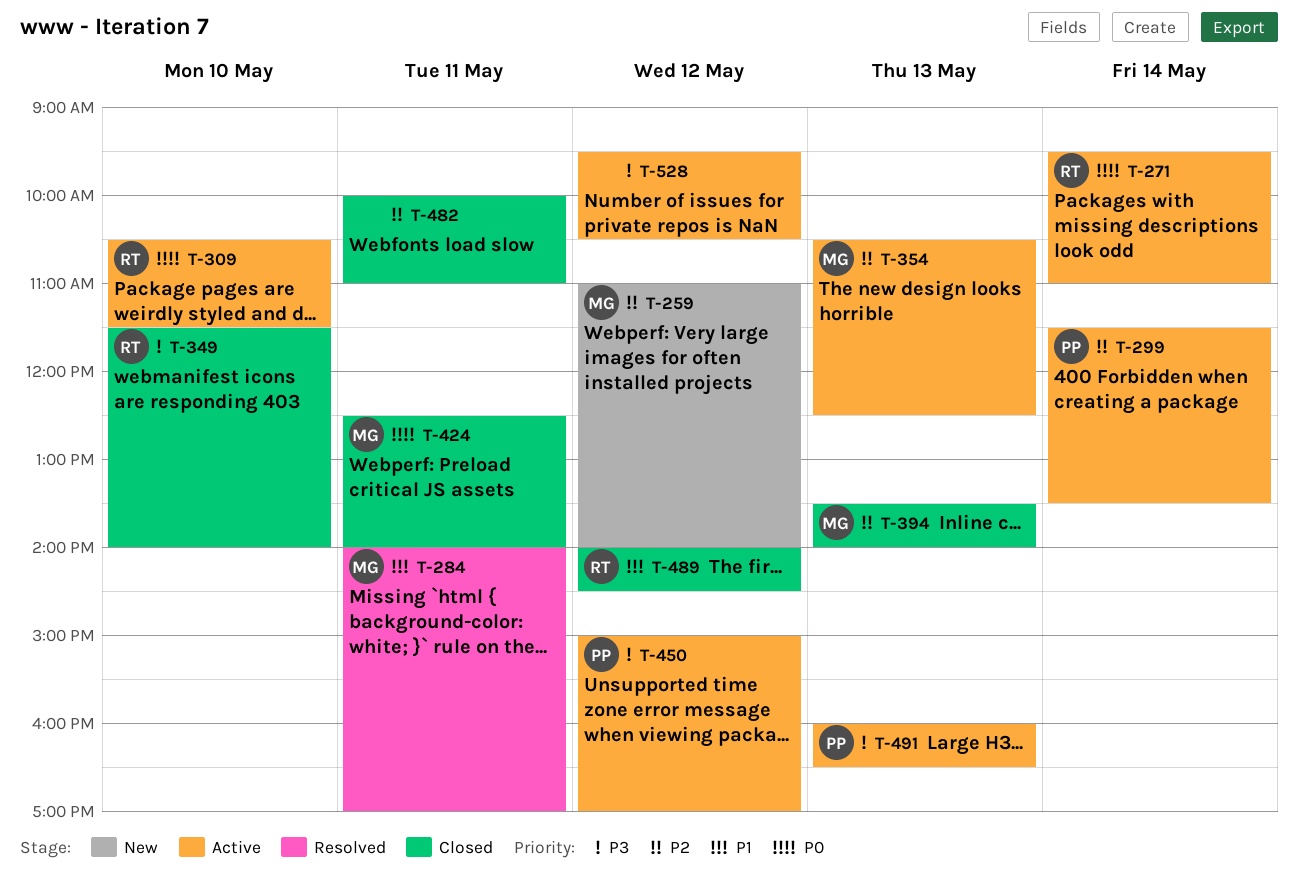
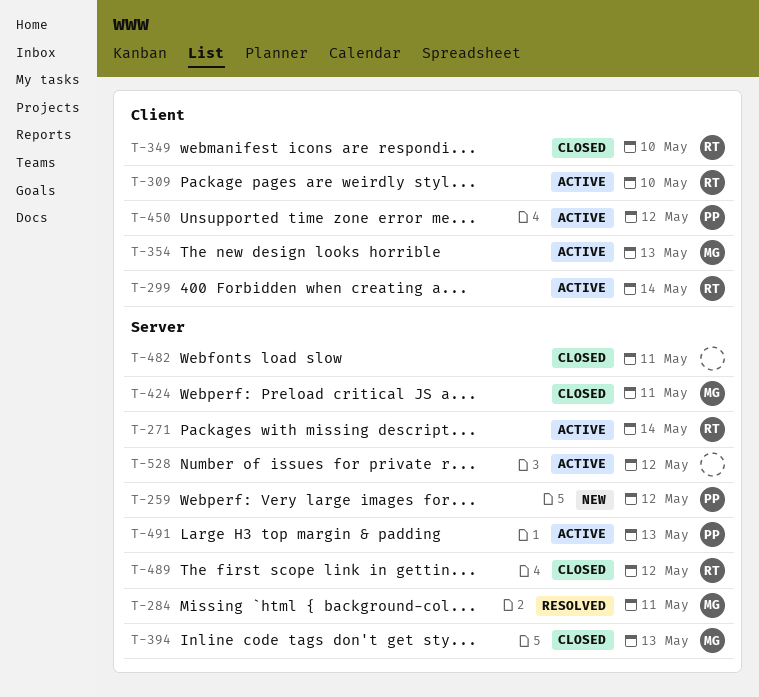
T-259, owner: MG -> PP
T-299, owner: PP -> RT

